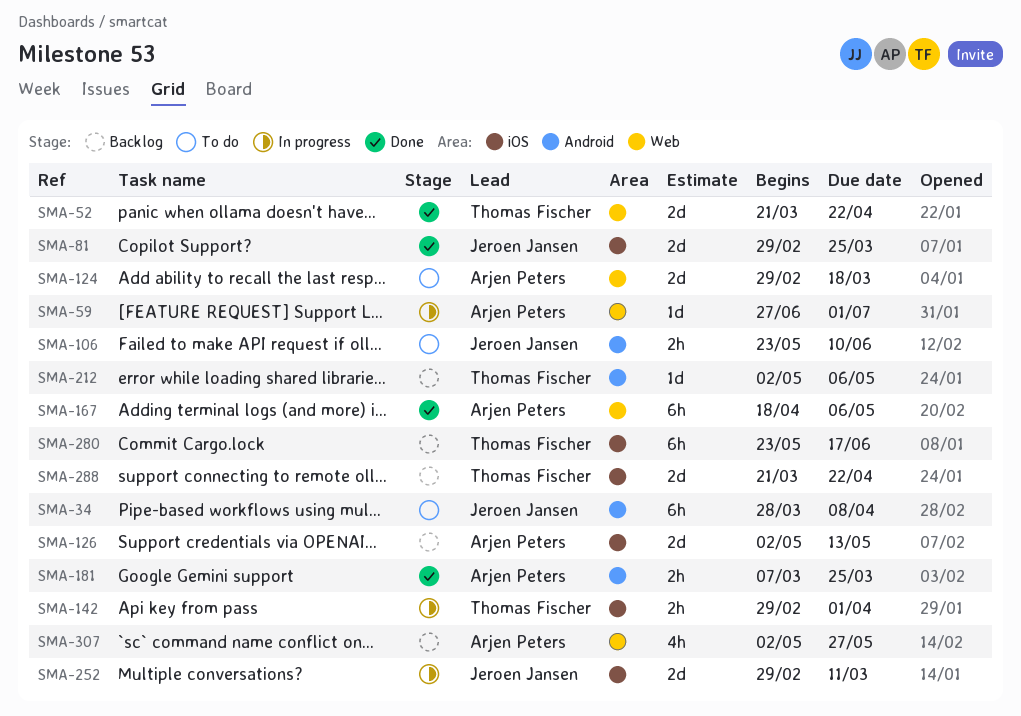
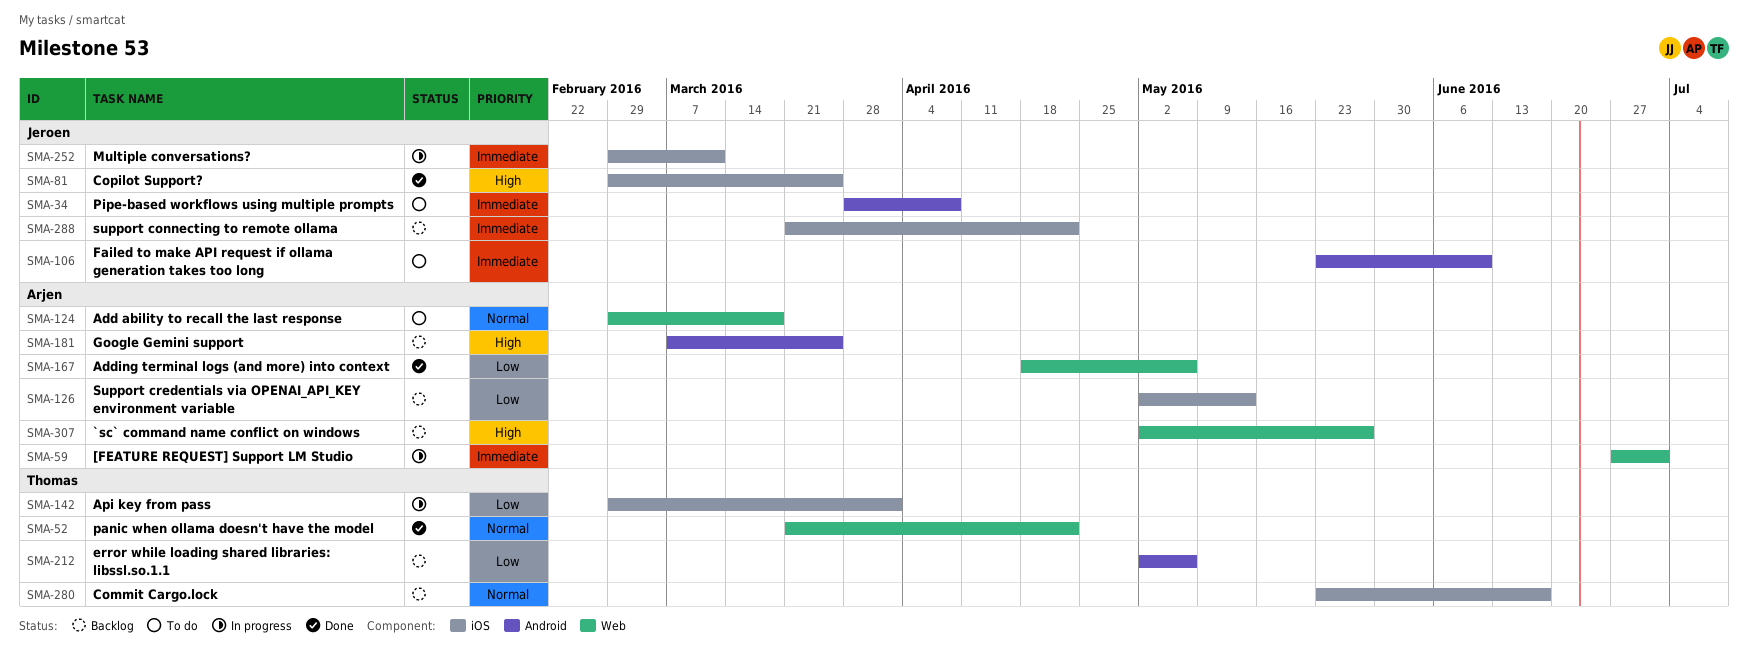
SMA-181, status: Done -> Backlog
SMA-288, owner: Thomas Fischer -> Jeroen Jansen

